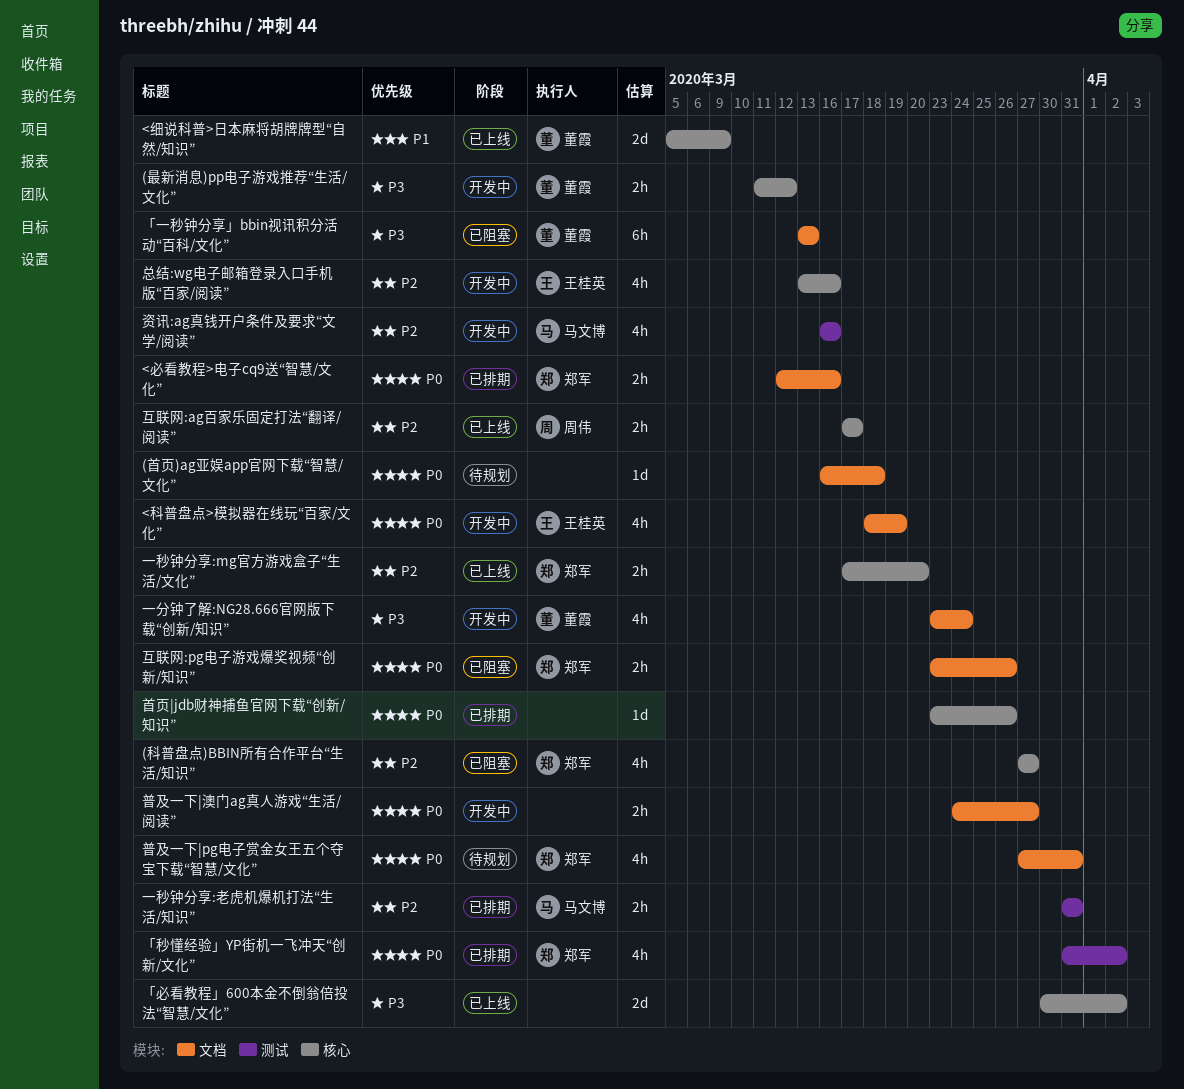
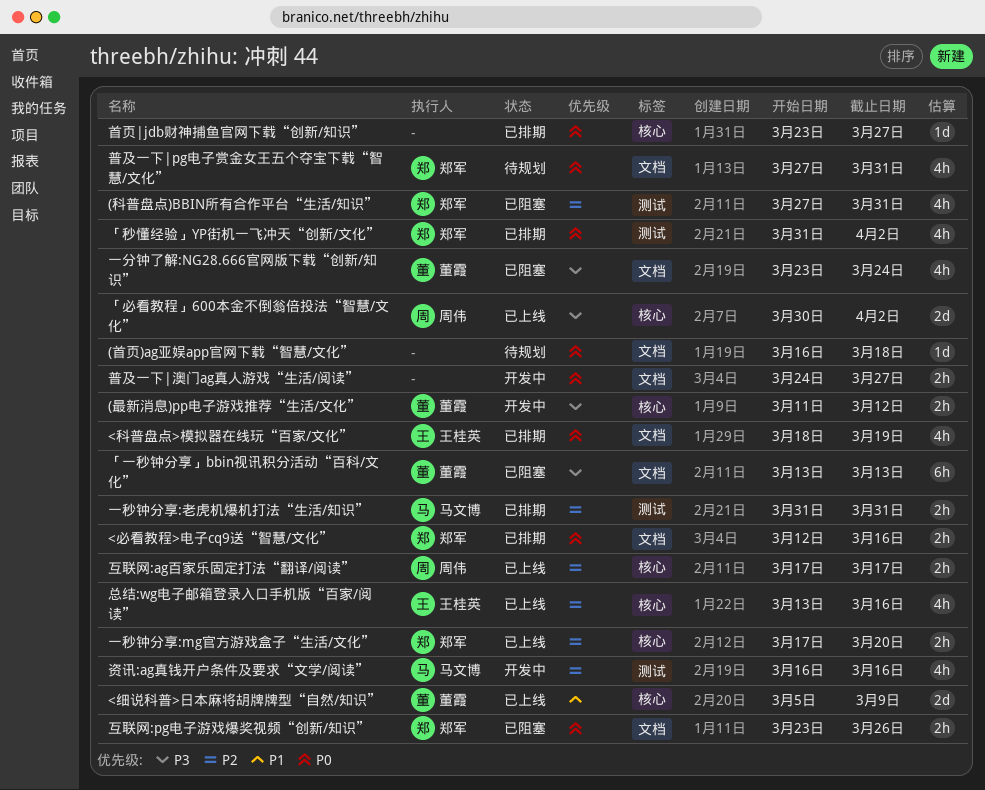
(科普盘点)BBIN所有合作平台“生活/知识”, label: 核心 -> 测试
(科普盘点)BBIN所有合作平台“生活/知识”, due: Mar 27 -> Mar 31
<科普盘点>模拟器在线玩“百家/文化”, status: 开发中 -> 已排期
「必看教程」600本金不倒翁倍投法“智慧/文化”, owner: none -> 周伟
一分钟了解:NG28.666官网版下载“创新/知识”, status: 开发中 -> 已阻塞
总结:wg电子邮箱登录入口手机版“百家/阅读”, status: 开发中 -> 已上线
首页|jdb财神捕鱼官网下载“创新/知识”, due: Mar 26 -> Mar 27

